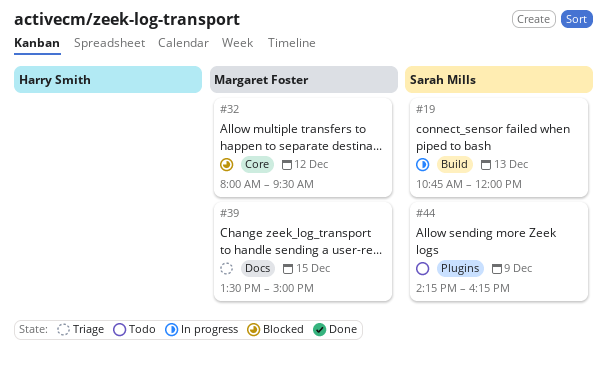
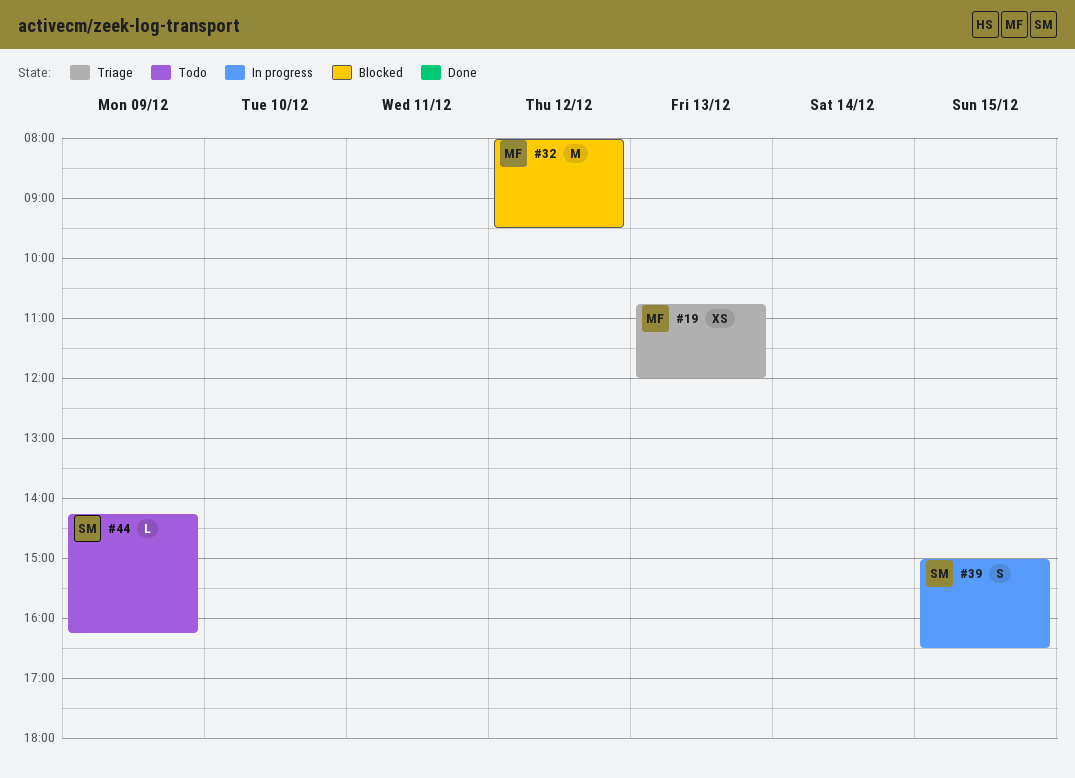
#19, status: In progress -> Triage
#19, owner: Sarah Mills -> Margaret Foster
#39, status: Triage -> In progress
#39, owner: Margaret Foster -> Sarah Mills
#39, begins: 13:30 -> 15:00
#39, ends: 15:00 -> 16:30

